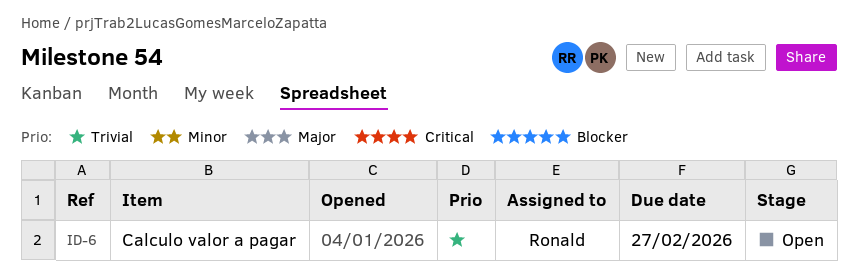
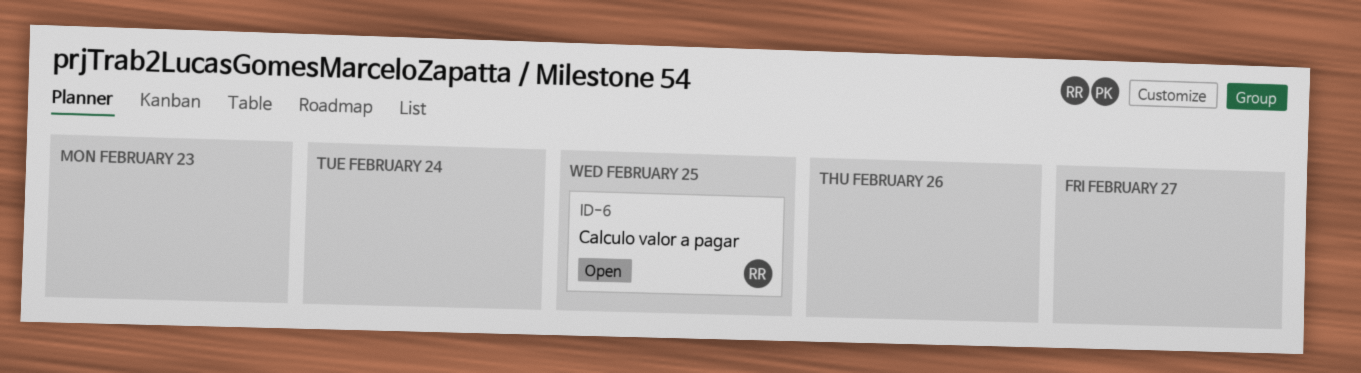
ID-6, due: Feb 27 -> Feb 25

